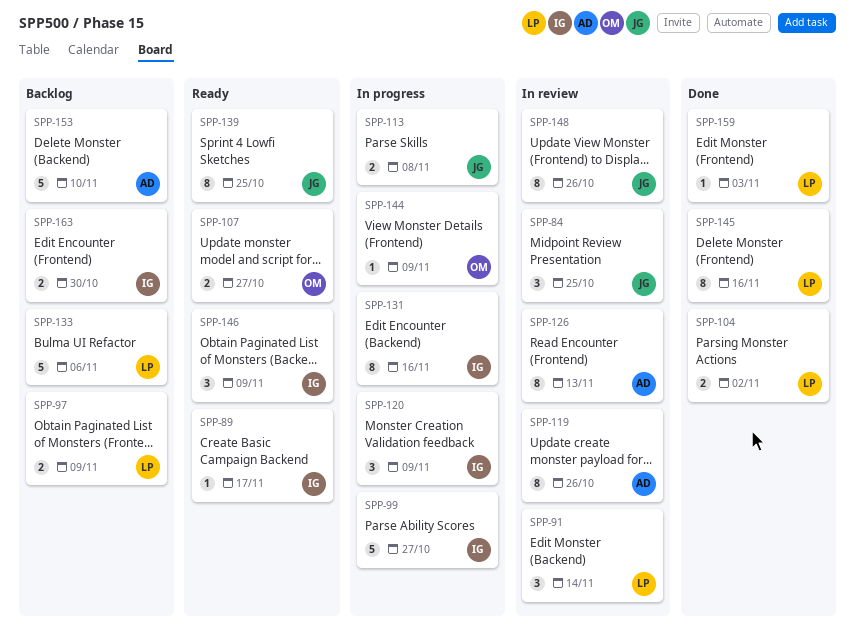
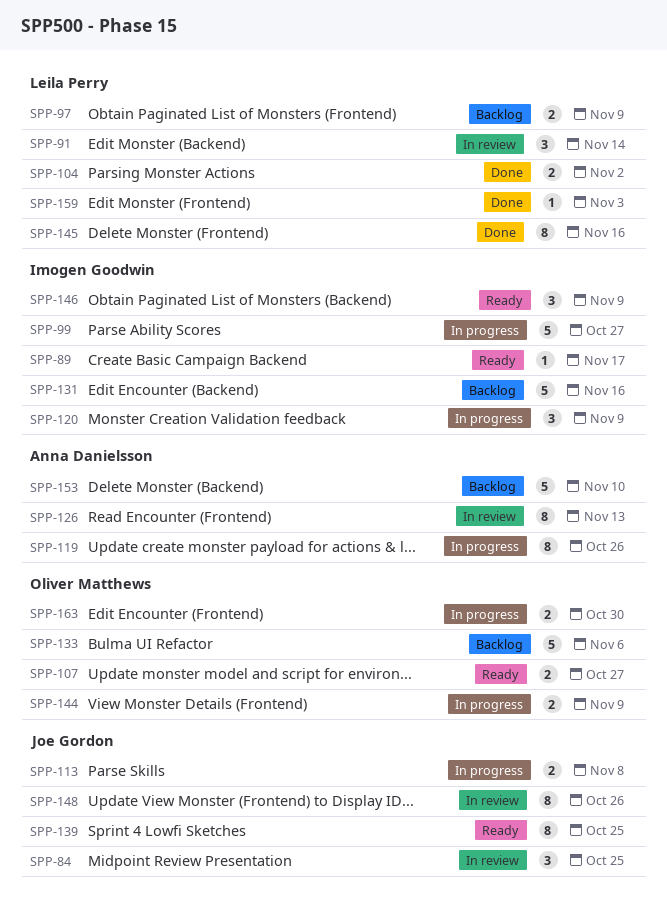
SPP-119, status: In review -> In progress
SPP-131, status: In progress -> Backlog
SPP-131, estimate: 8 -> 5
SPP-133, owner: Leila Perry -> Oliver Matthews
SPP-144, estimate: 1 -> 2
SPP-163, status: Backlog -> In progress
SPP-163, owner: Imogen Goodwin -> Oliver Matthews

